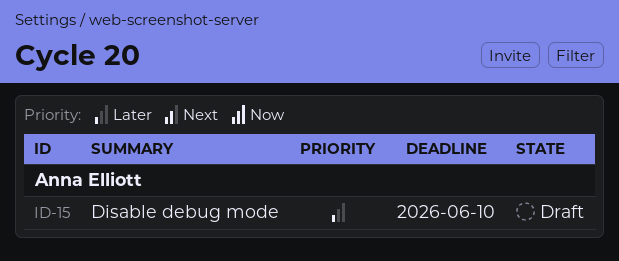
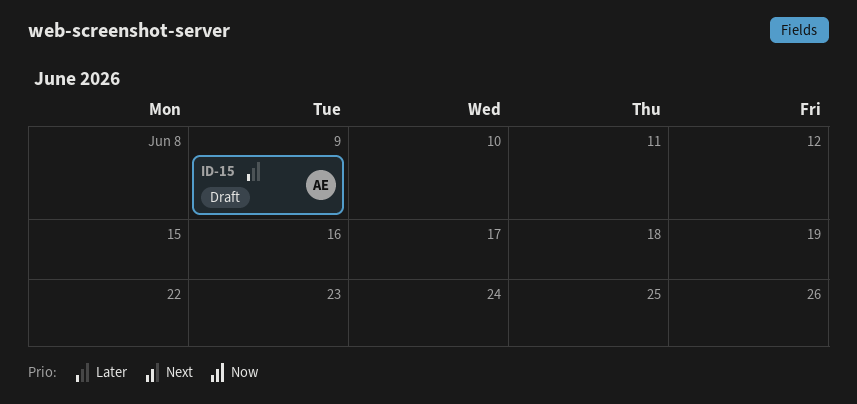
ID-15, due: Jun 10 -> Jun 9

